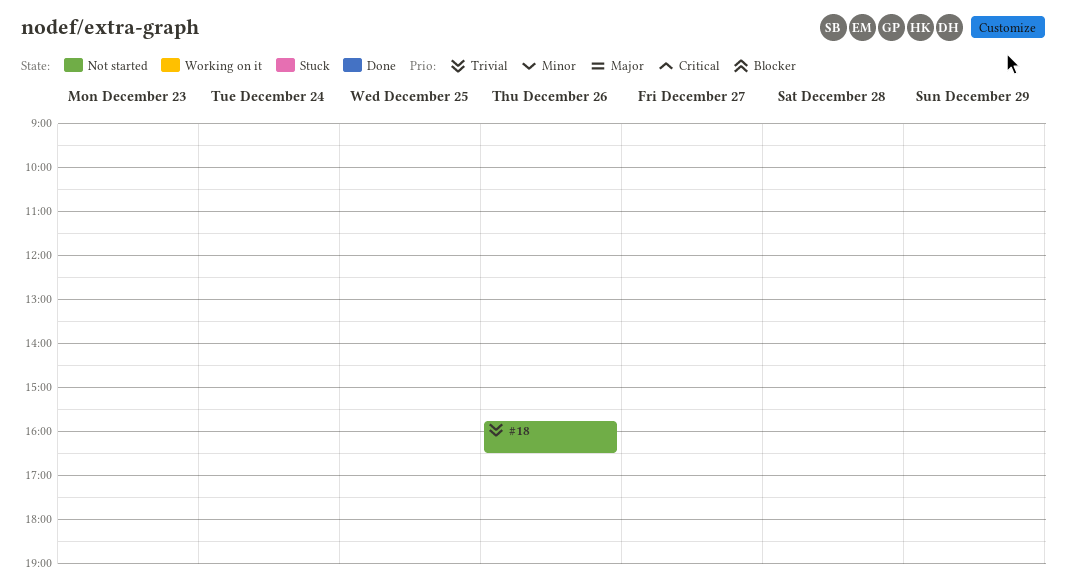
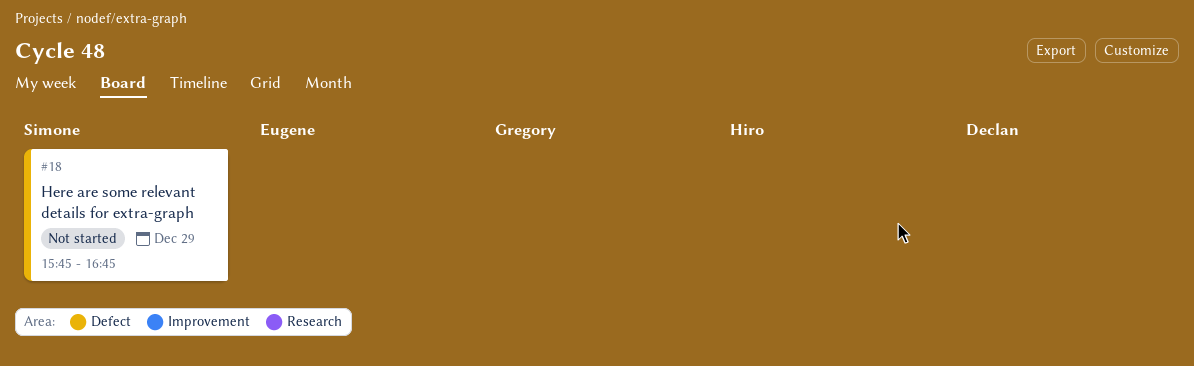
#18, day: Dec 26 -> Dec 29
#18, ends: 16:30 -> 16:45

